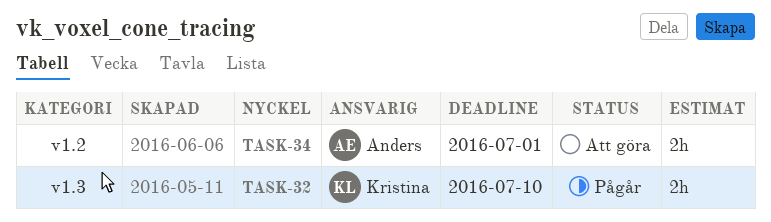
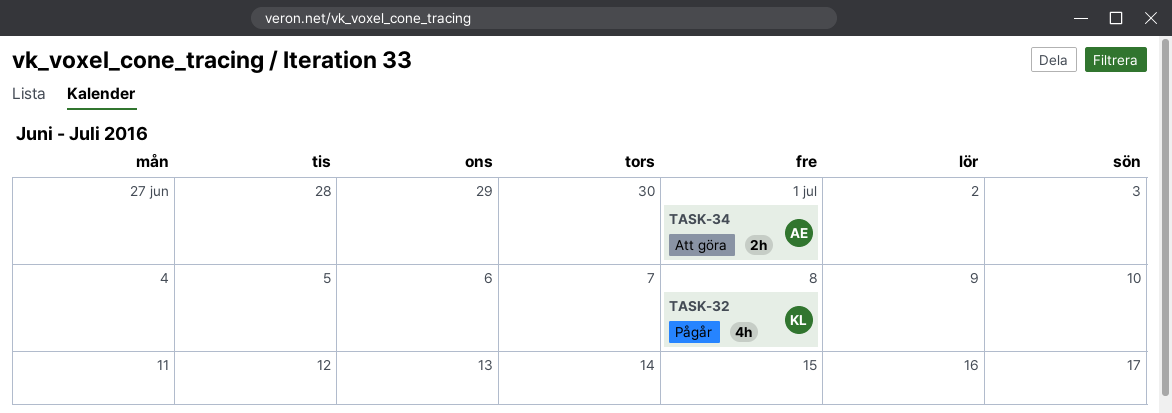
TASK-32, estimate: 2h -> 4h
TASK-32, due: Jul 10 -> Jul 8

